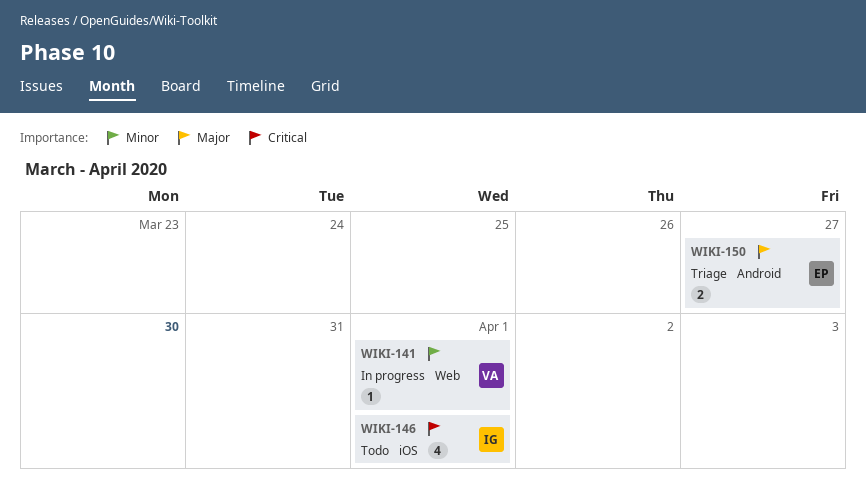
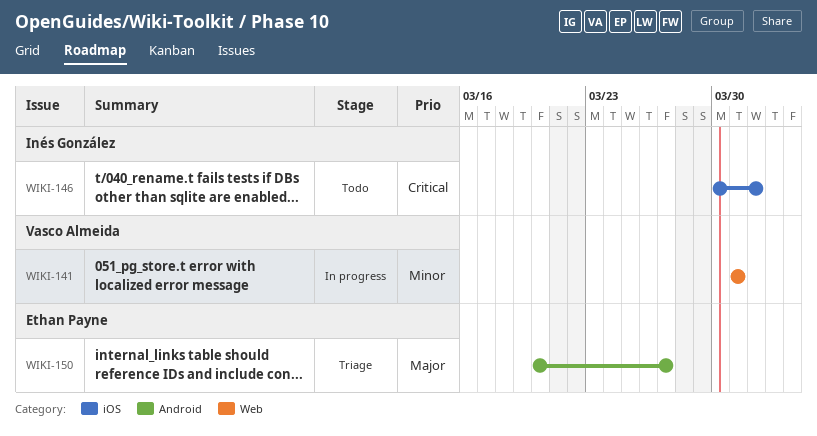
WIKI-141, due: Apr 1 -> Mar 31

